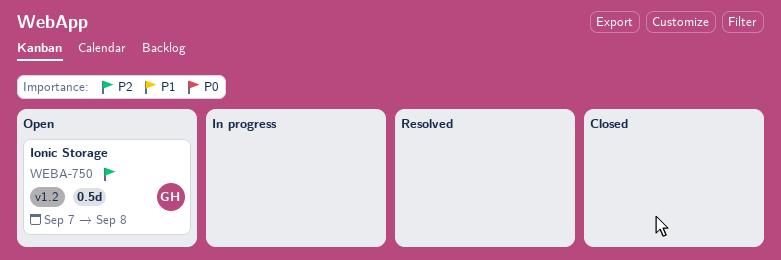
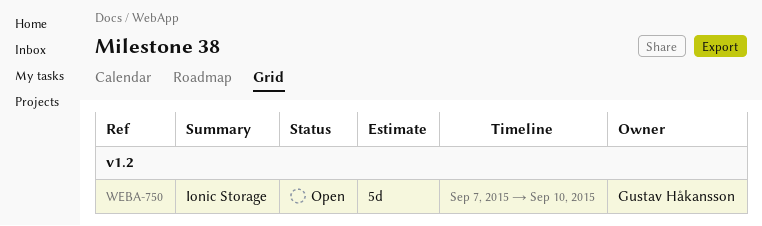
WEBA-750, estimate: 0.5d -> 5d
WEBA-750, due: Sep 8 -> Sep 10

